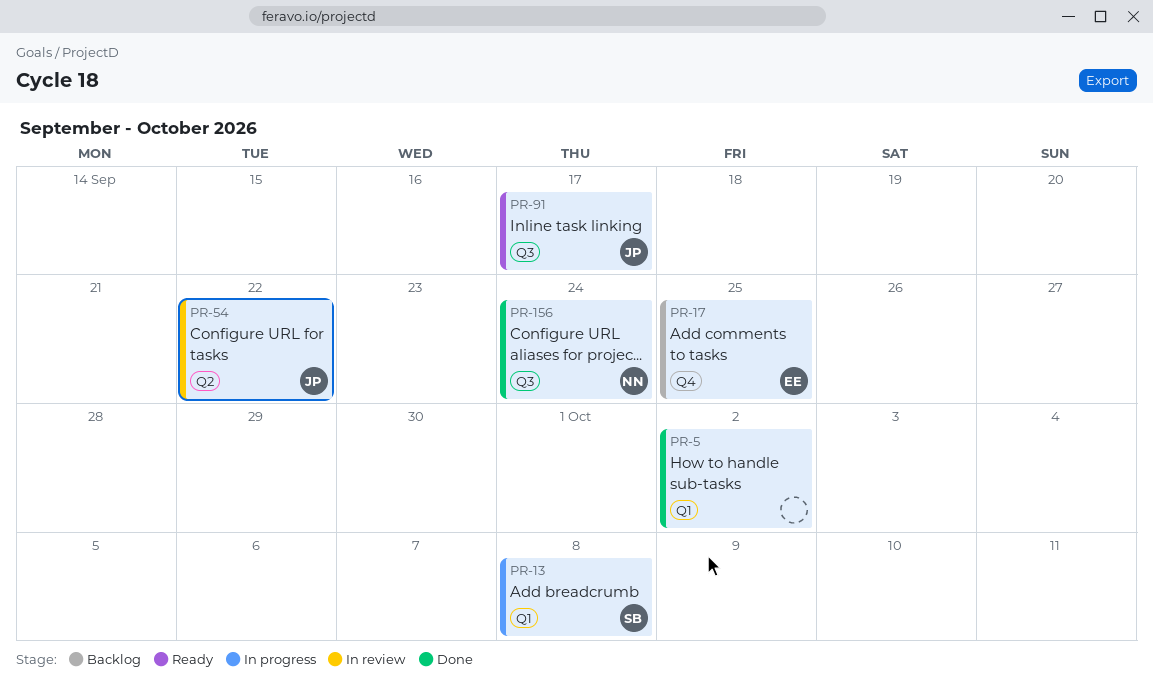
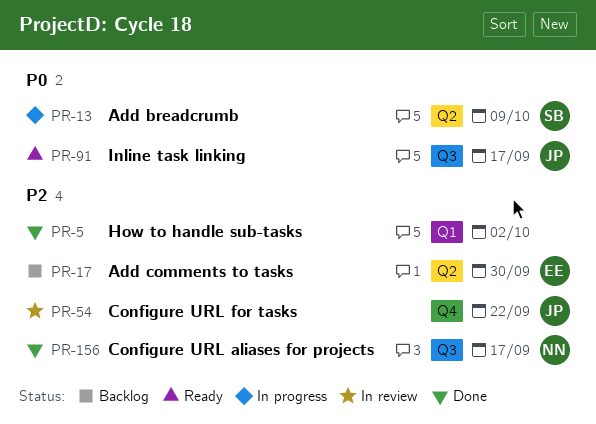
PR-13, label: Q1 -> Q2
PR-13, due: Oct 8 -> Oct 9
PR-17, label: Q4 -> Q2
PR-17, due: Sep 25 -> Sep 30
PR-54, label: Q2 -> Q4
PR-156, due: Sep 24 -> Sep 17

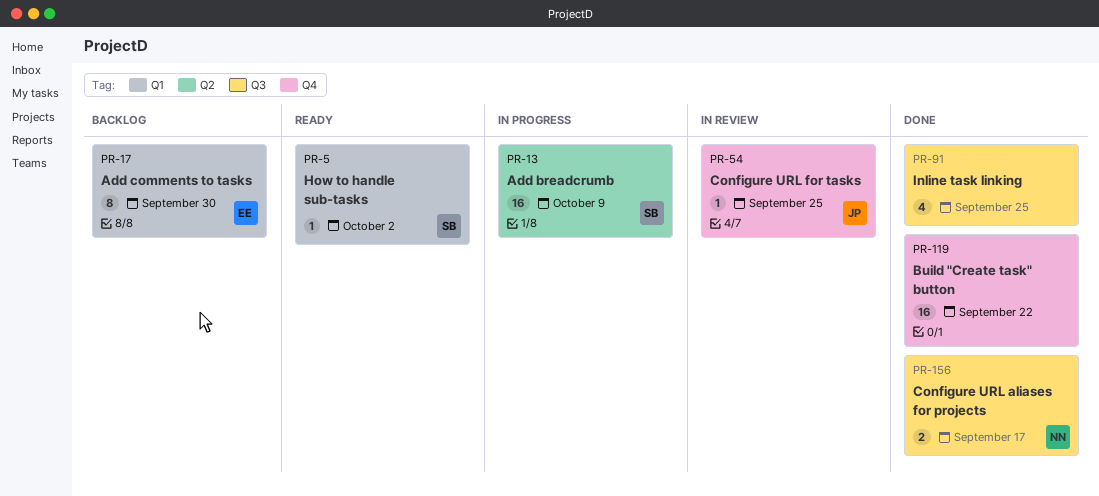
PR-5, status: Done -> Ready
PR-5, owner: none -> SB
PR-17, label: Q2 -> Q1
PR-54, due: Sep 22 -> Sep 25
PR-91, status: Ready -> Done
PR-91, owner: JP -> none
PR-91, due: Sep 17 -> Sep 25
PR-119: none -> present

